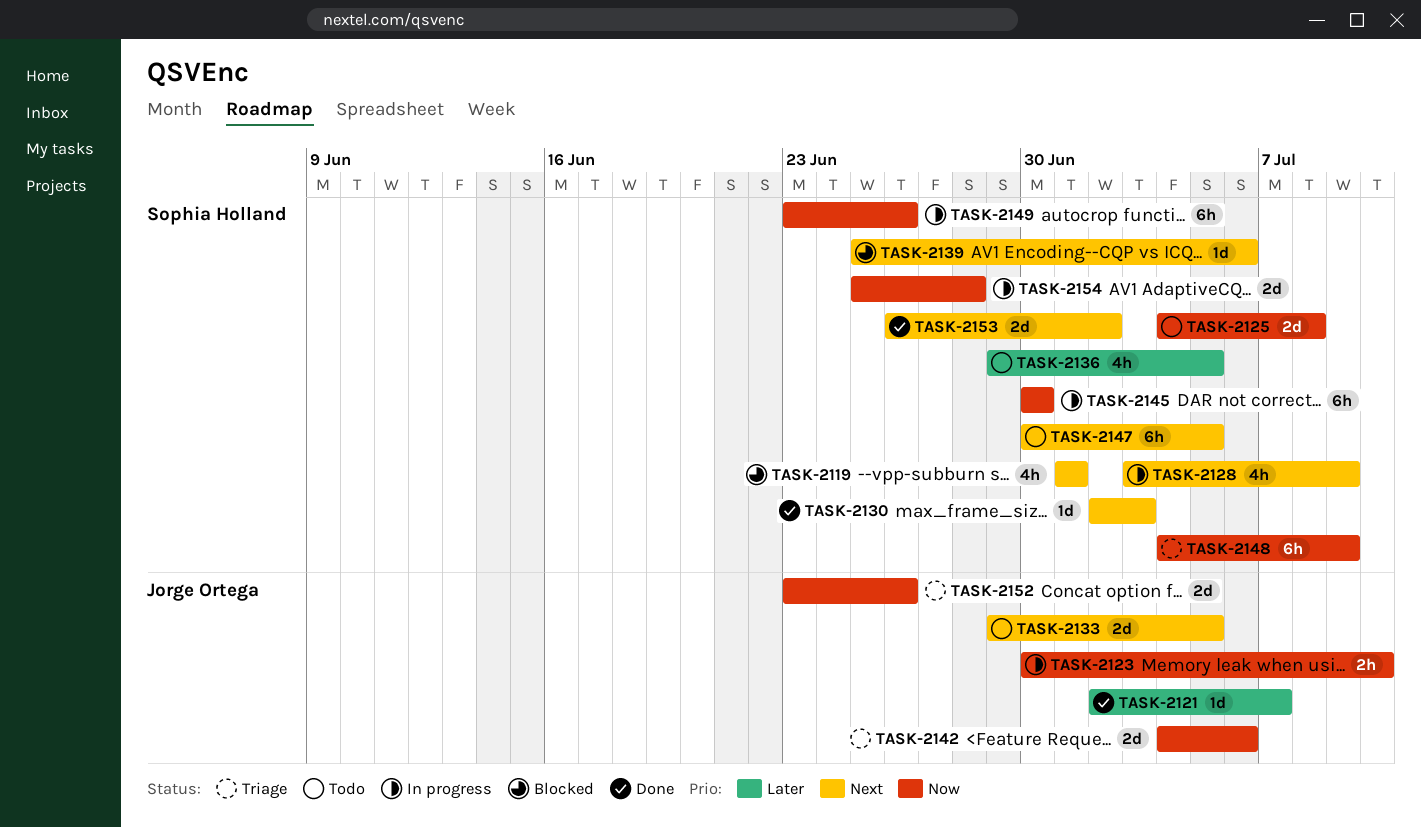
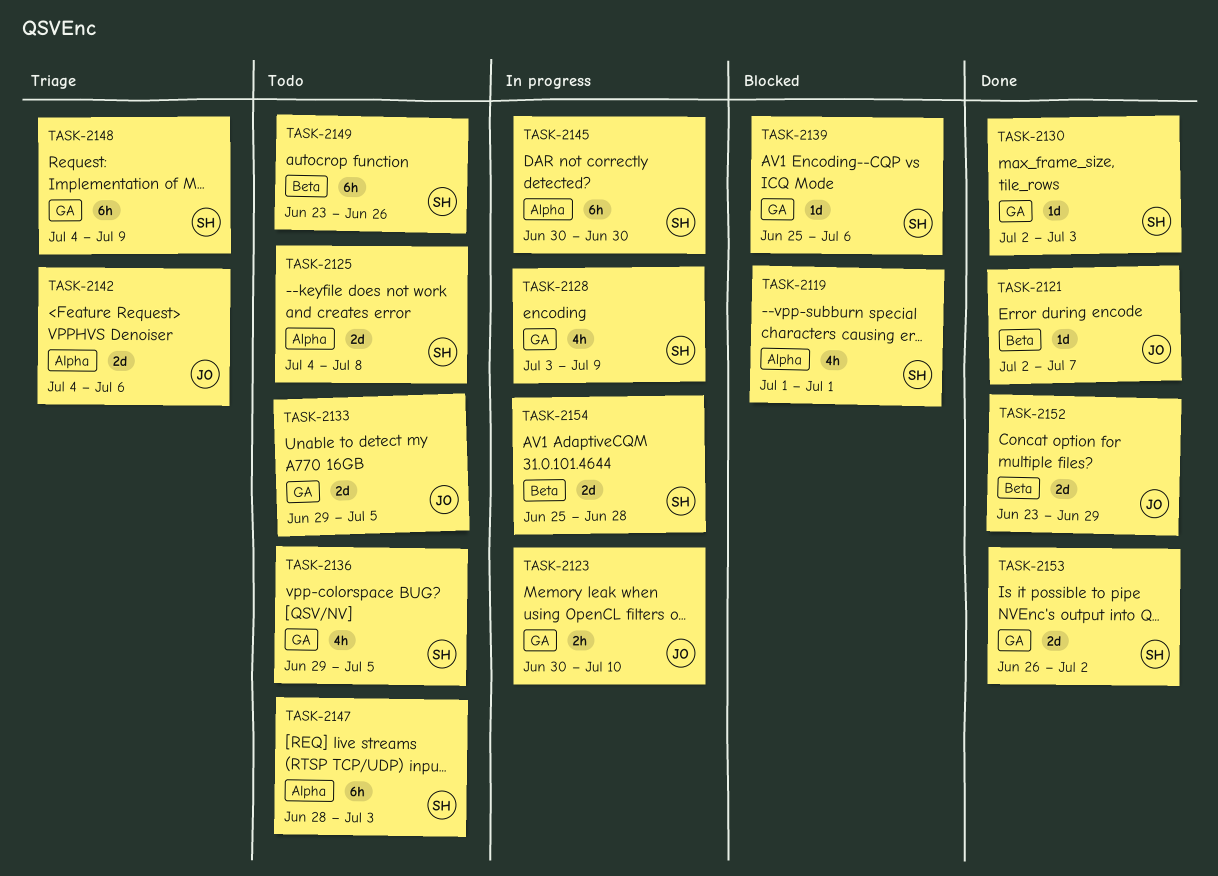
TASK-2147, start: Jun 30 -> Jun 28
TASK-2147, due: Jul 5 -> Jul 3
TASK-2149, status: In progress -> Todo
TASK-2152, status: Triage -> Done
TASK-2152, due: Jun 26 -> Jun 29

